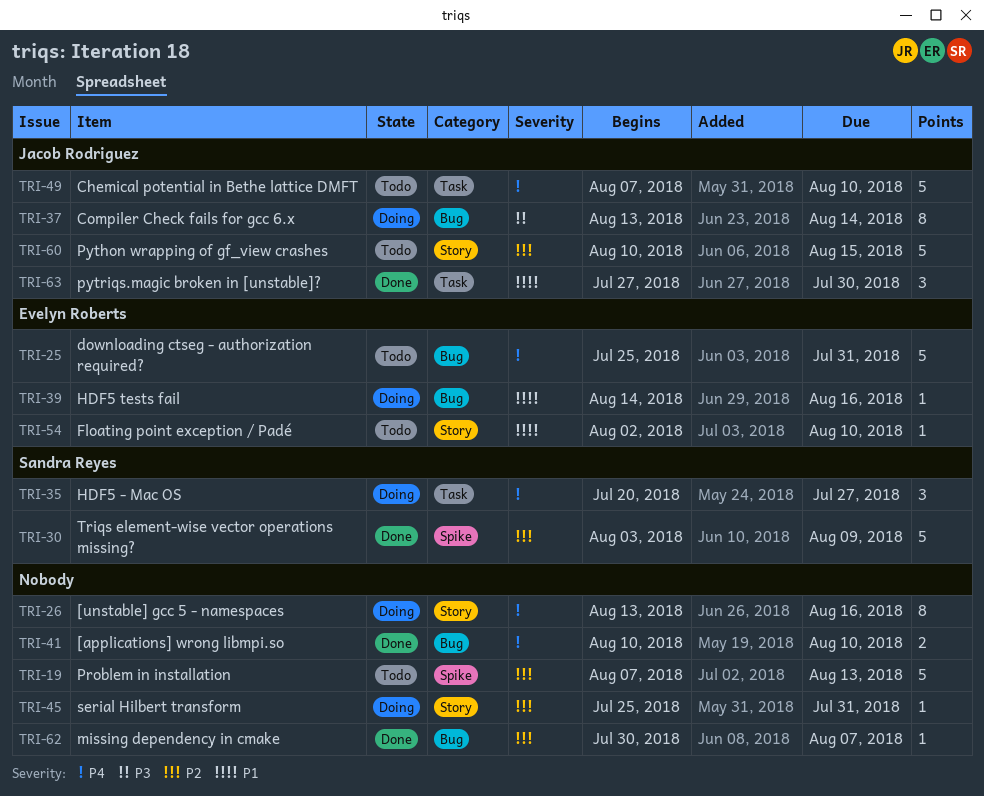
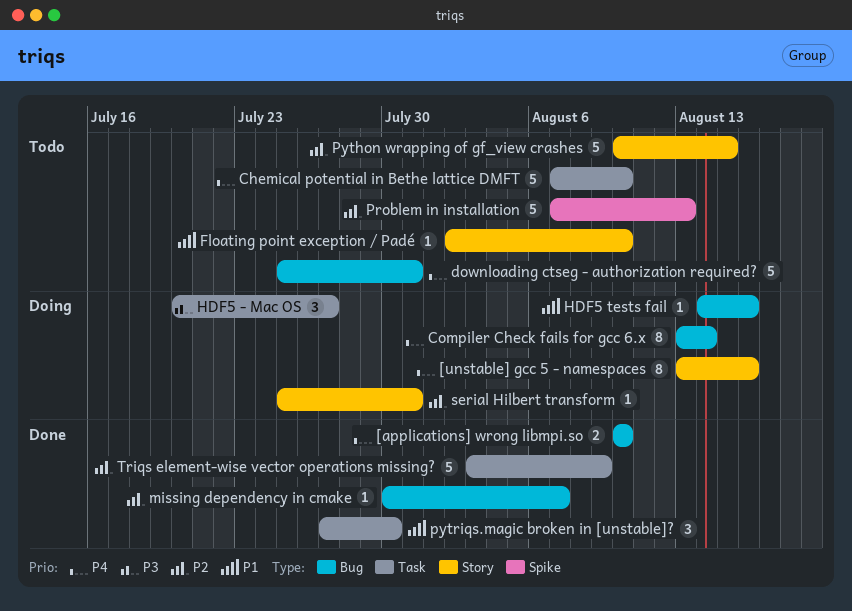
Compiler Check fails for gcc 6.x, priority: P3 -> P4
HDF5 - Mac OS, priority: P4 -> P3
Triqs element-wise vector operations missing?, label: Spike -> Task

